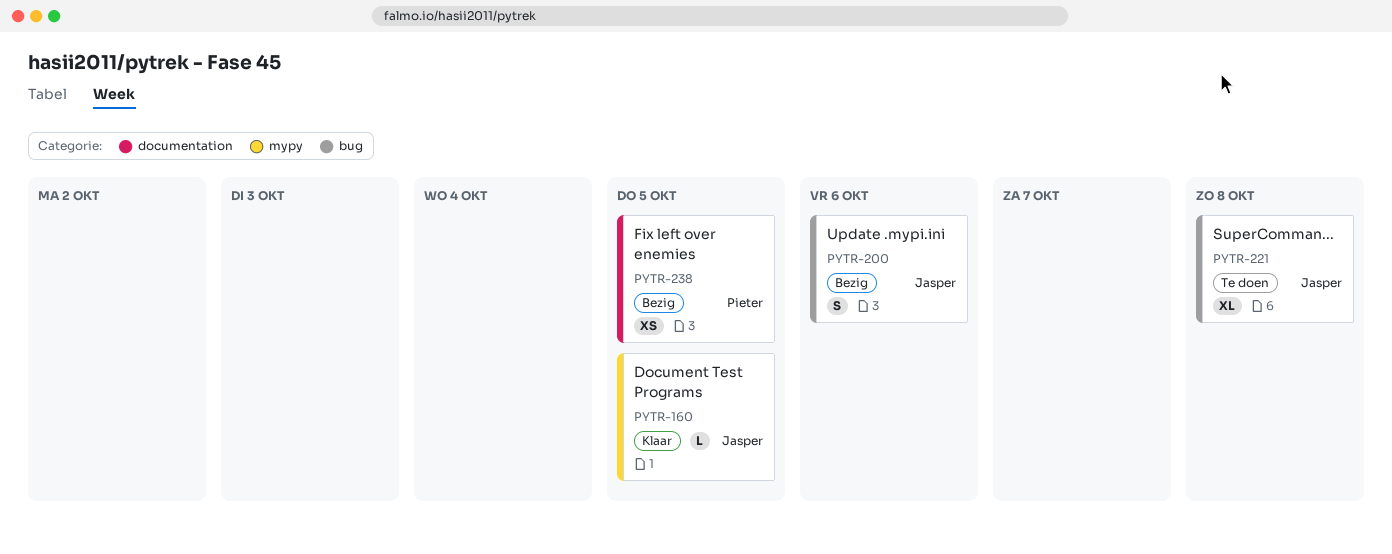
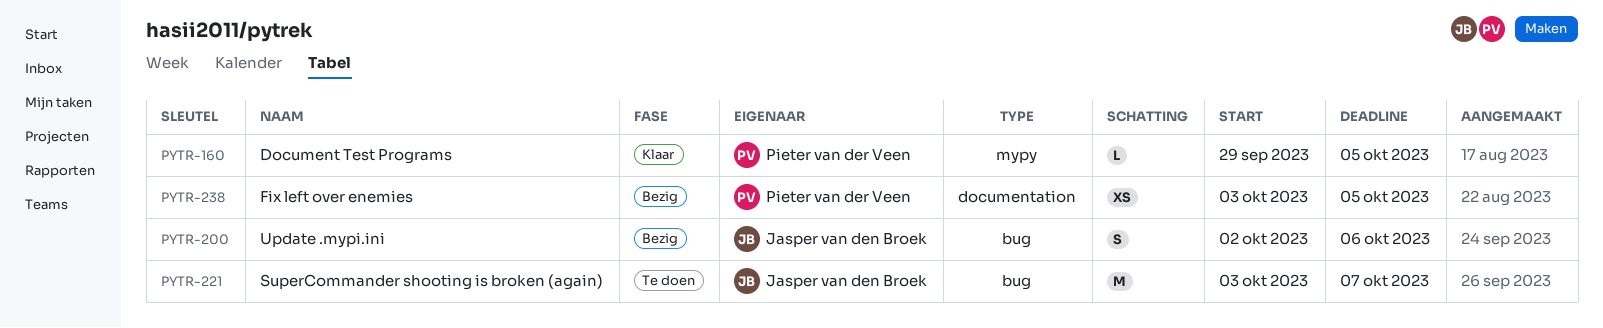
PYTR-160, owner: Jasper van den Broek -> Pieter van der Veen
PYTR-221, estimate: XL -> M
PYTR-221, due: Oct 8 -> Oct 7

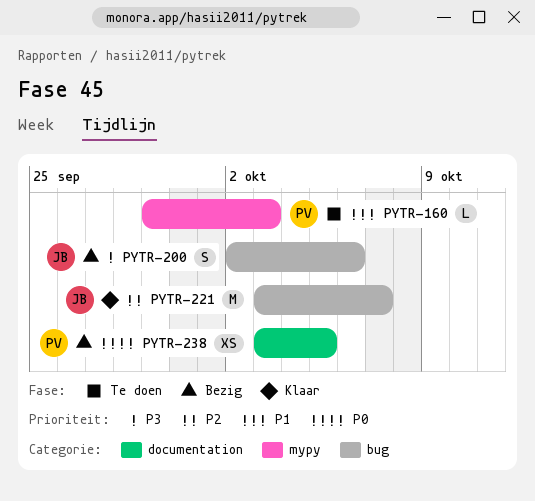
PYTR-160, status: Klaar -> Te doen
PYTR-160, due: Oct 5 -> Oct 3
PYTR-221, status: Te doen -> Klaar

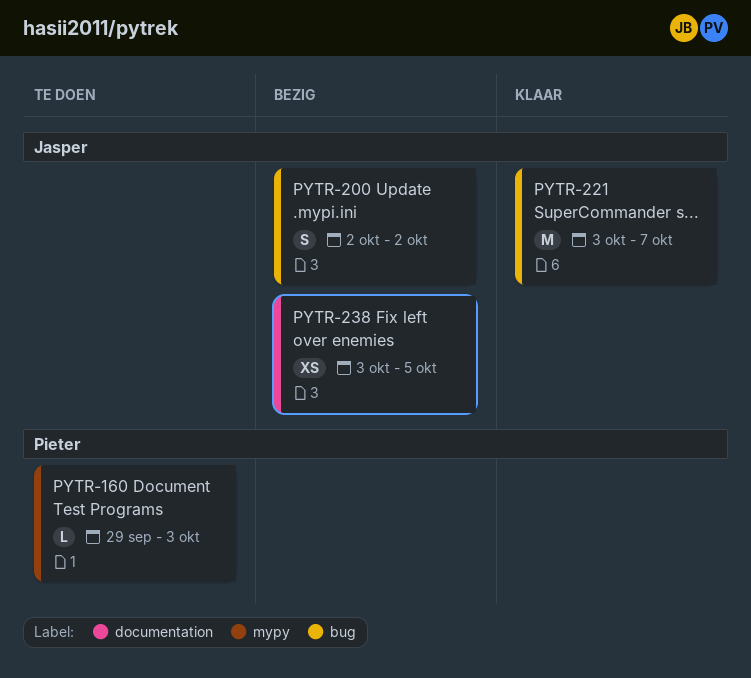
PYTR-200, due: Oct 6 -> Oct 2
PYTR-238, owner: Pieter -> Jasper

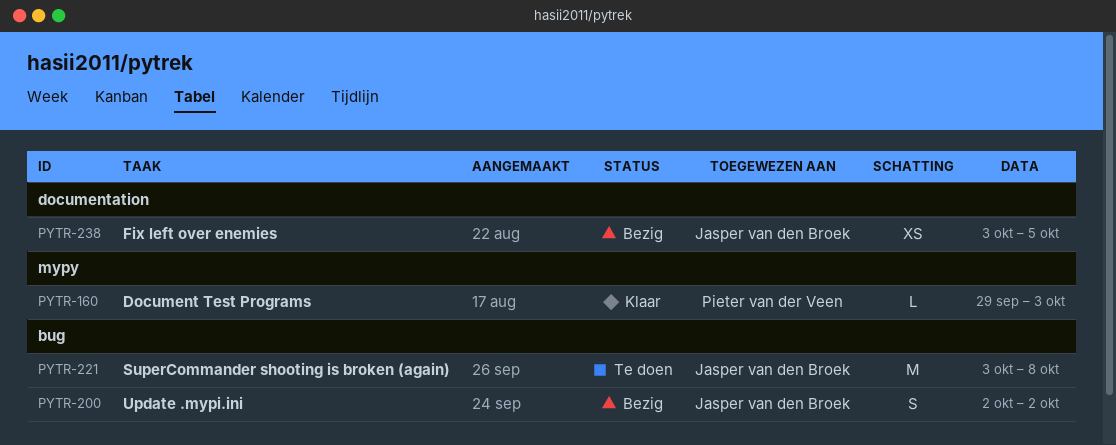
PYTR-160, status: Te doen -> Klaar
PYTR-221, status: Klaar -> Te doen
PYTR-221, due: Oct 7 -> Oct 8

